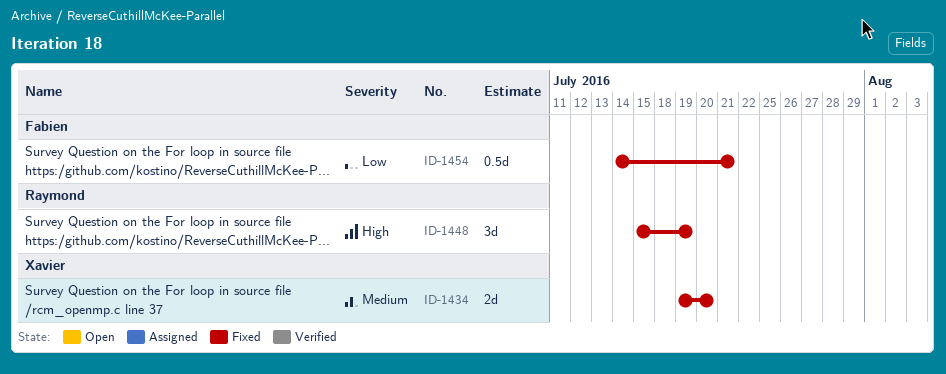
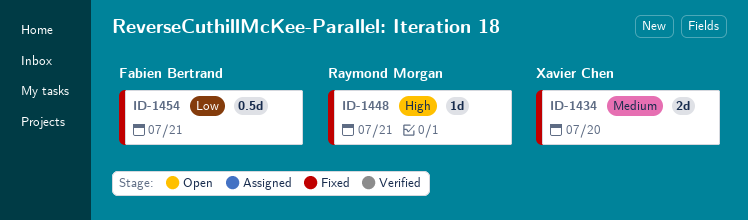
ID-1448, estimate: 3d -> 1d
ID-1448, due: Jul 19 -> Jul 21

